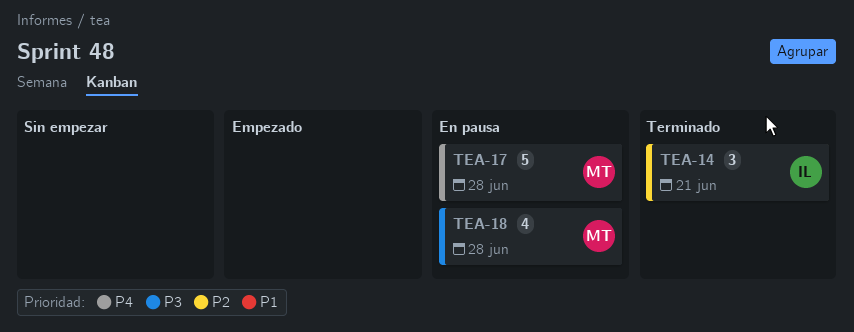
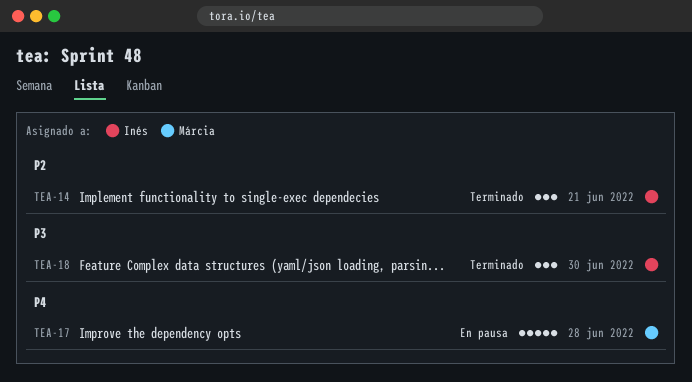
TEA-18, status: En pausa -> Terminado
TEA-18, owner: Márcia -> Inés
TEA-18, estimate: 4 -> 3
TEA-18, due: Jun 28 -> Jun 30

